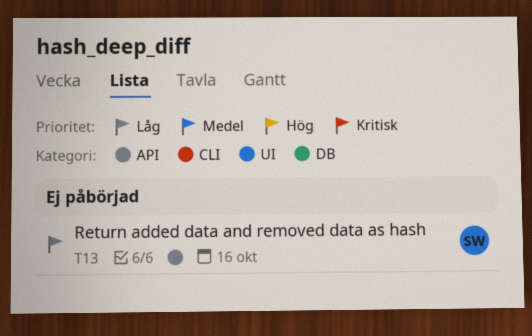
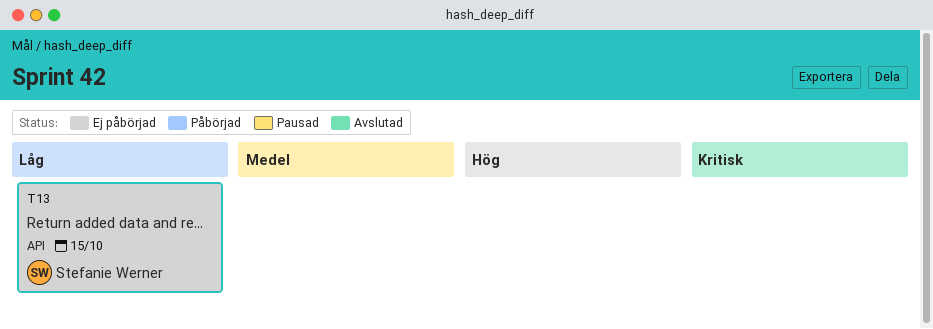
T13, due: Oct 16 -> Oct 15

